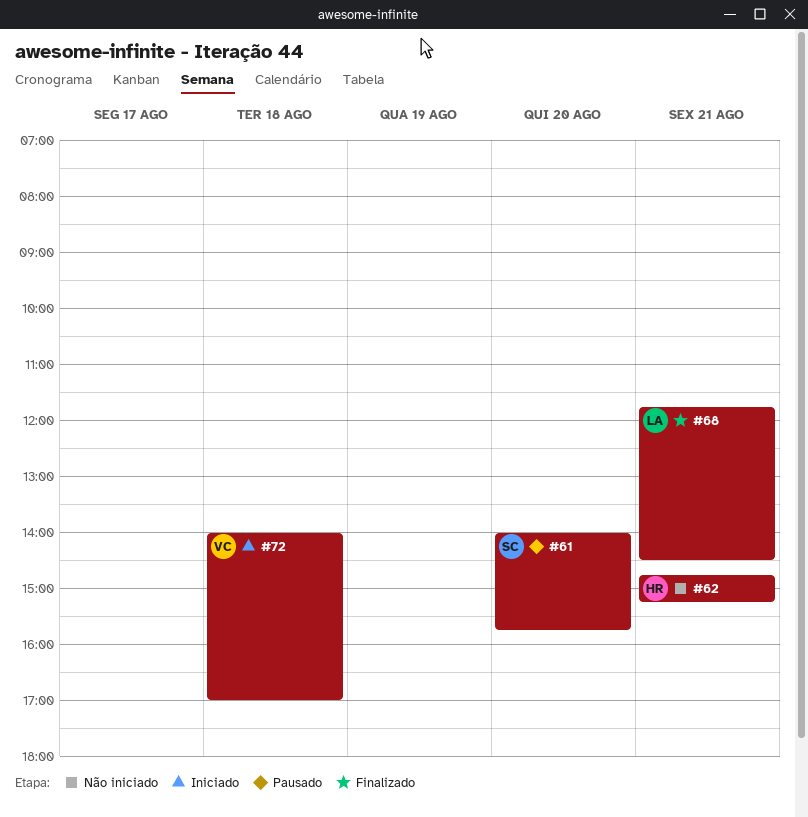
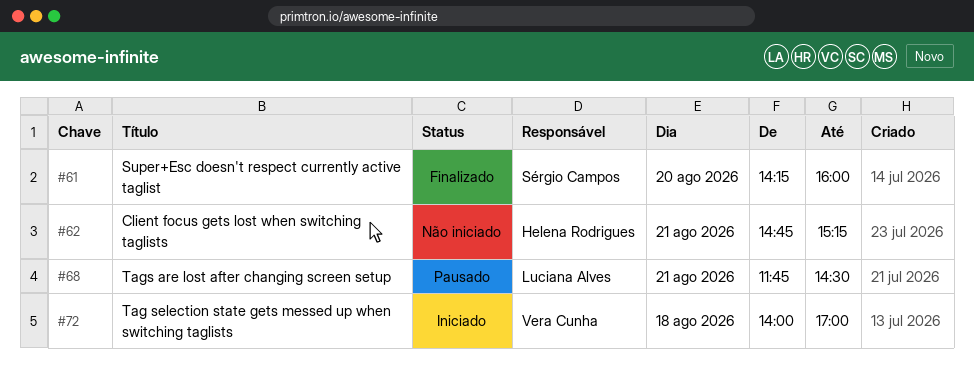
#61, status: Pausado -> Finalizado
#61, begins: 14:00 -> 14:15
#61, ends: 15:45 -> 16:00
#68, status: Finalizado -> Pausado

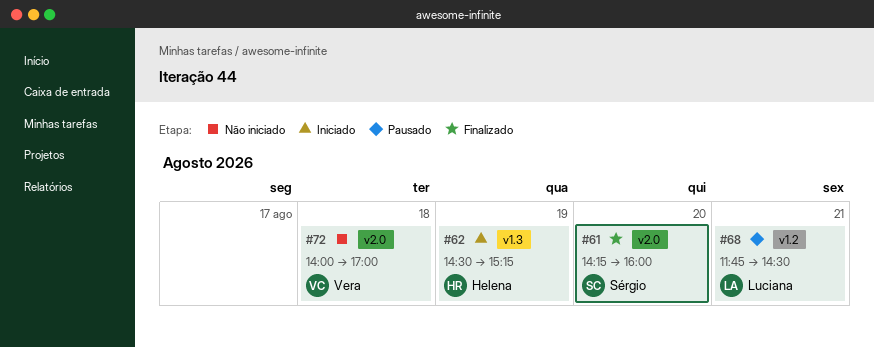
#62, status: Não iniciado -> Iniciado
#62, day: Aug 21 -> Aug 19
#62, begins: 14:45 -> 14:30
#72, status: Iniciado -> Não iniciado

